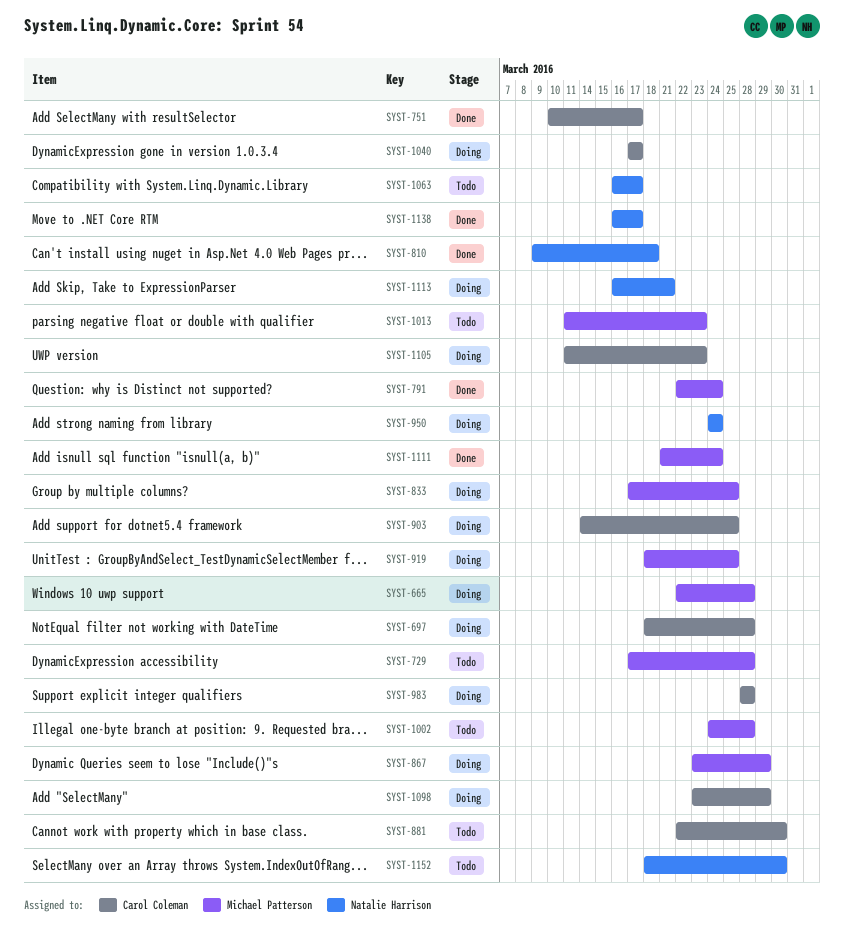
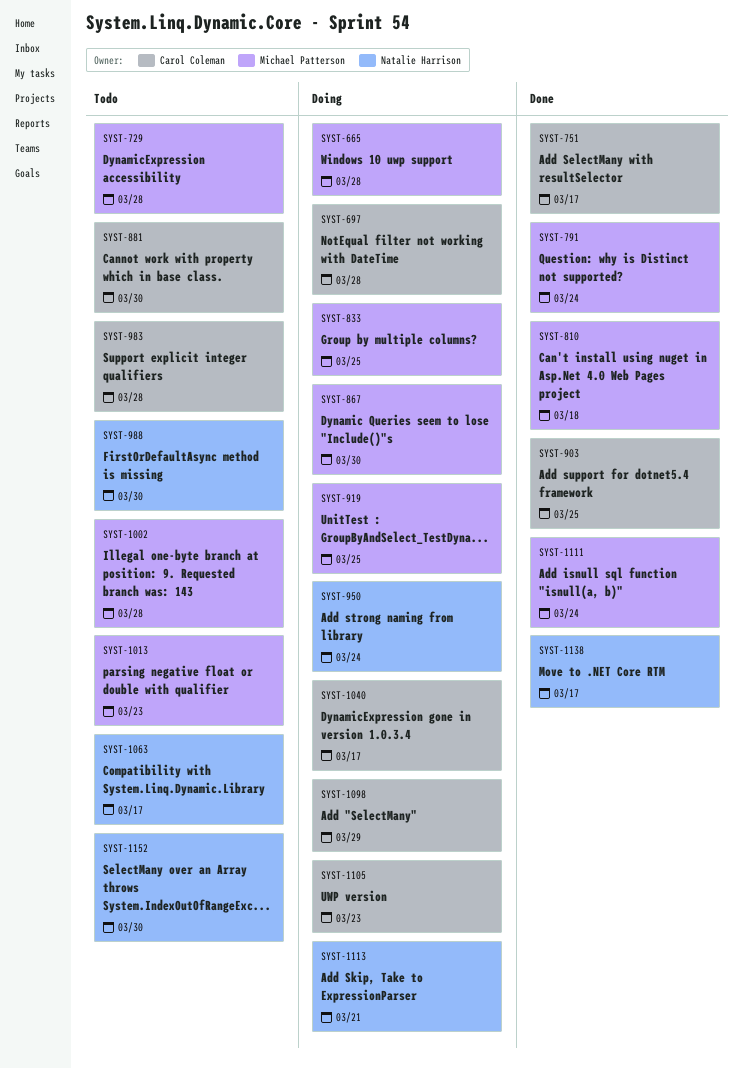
SYST-810, owner: Natalie Harrison -> Michael Patterson
SYST-867, due: Mar 29 -> Mar 30
SYST-903, status: Doing -> Done
SYST-983, status: Doing -> Todo
SYST-988: none -> present

